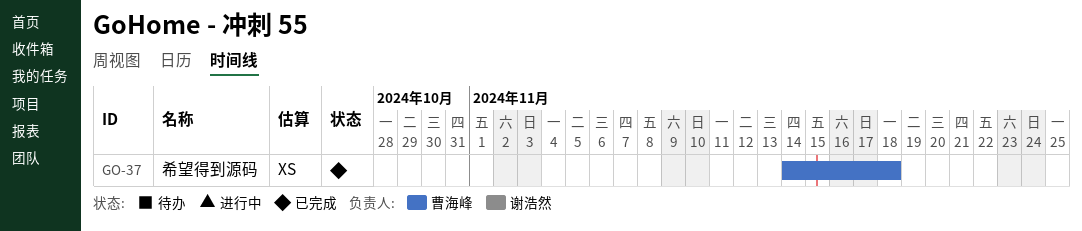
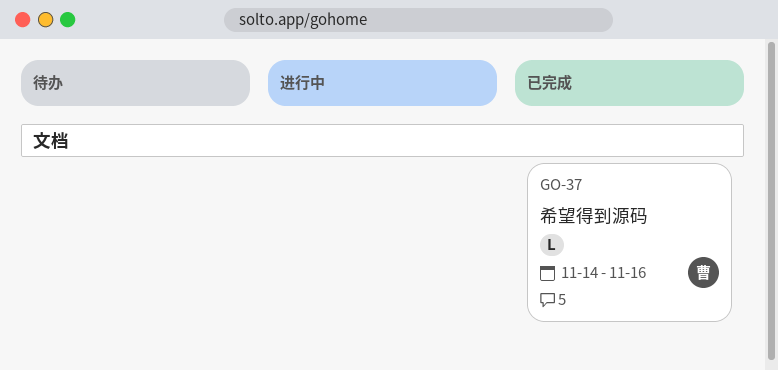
GO-37, estimate: XS -> L
GO-37, due: Nov 18 -> Nov 16

